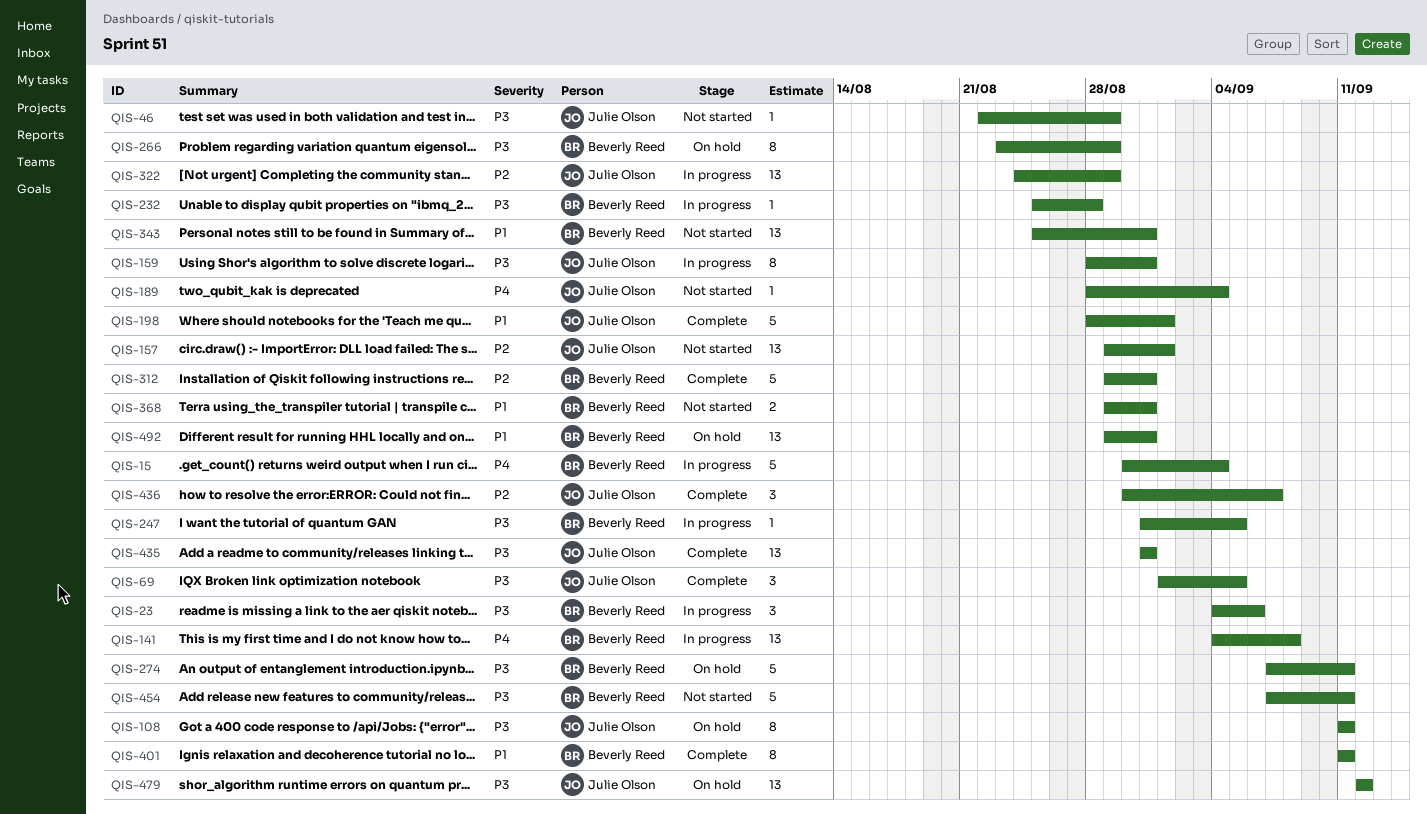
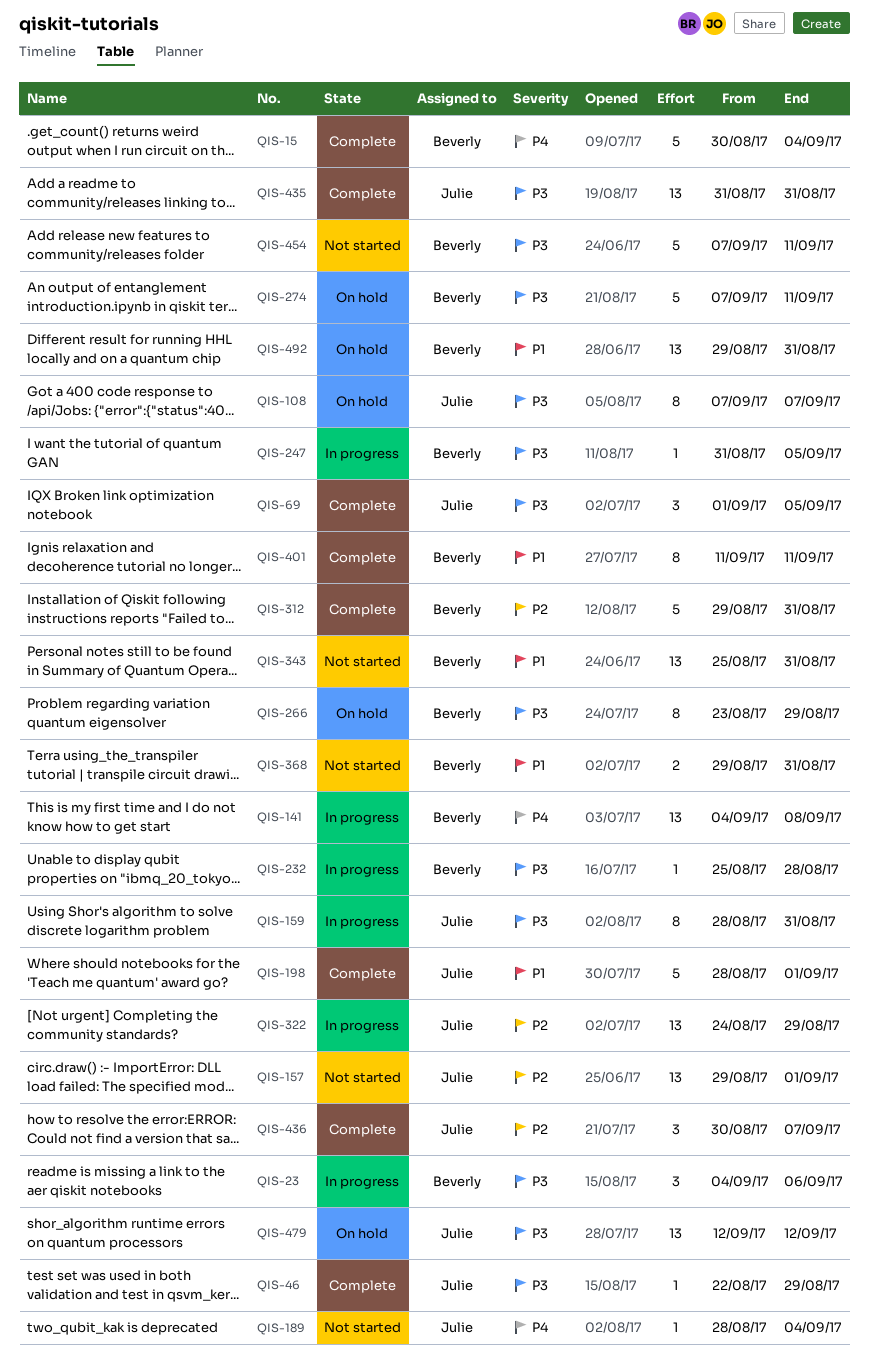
QIS-15, status: In progress -> Complete
QIS-46, status: Not started -> Complete
QIS-108, start: Sep 11 -> Sep 7
QIS-108, due: Sep 11 -> Sep 7

